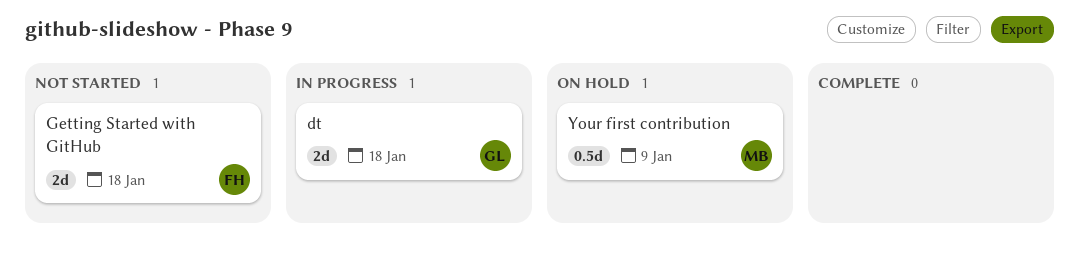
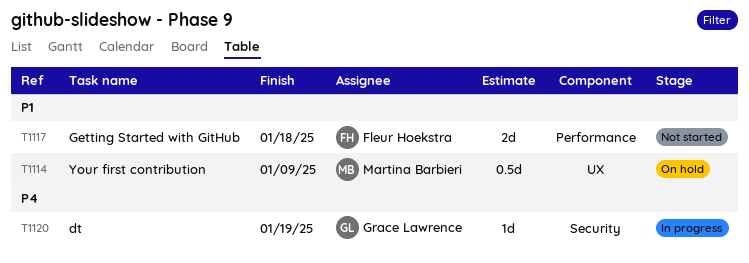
dt, estimate: 2d -> 1d
dt, due: Jan 18 -> Jan 19

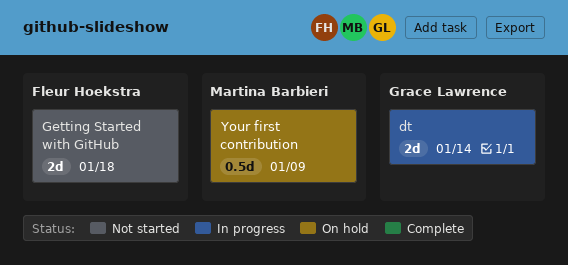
dt, estimate: 1d -> 2d
dt, due: Jan 19 -> Jan 14

